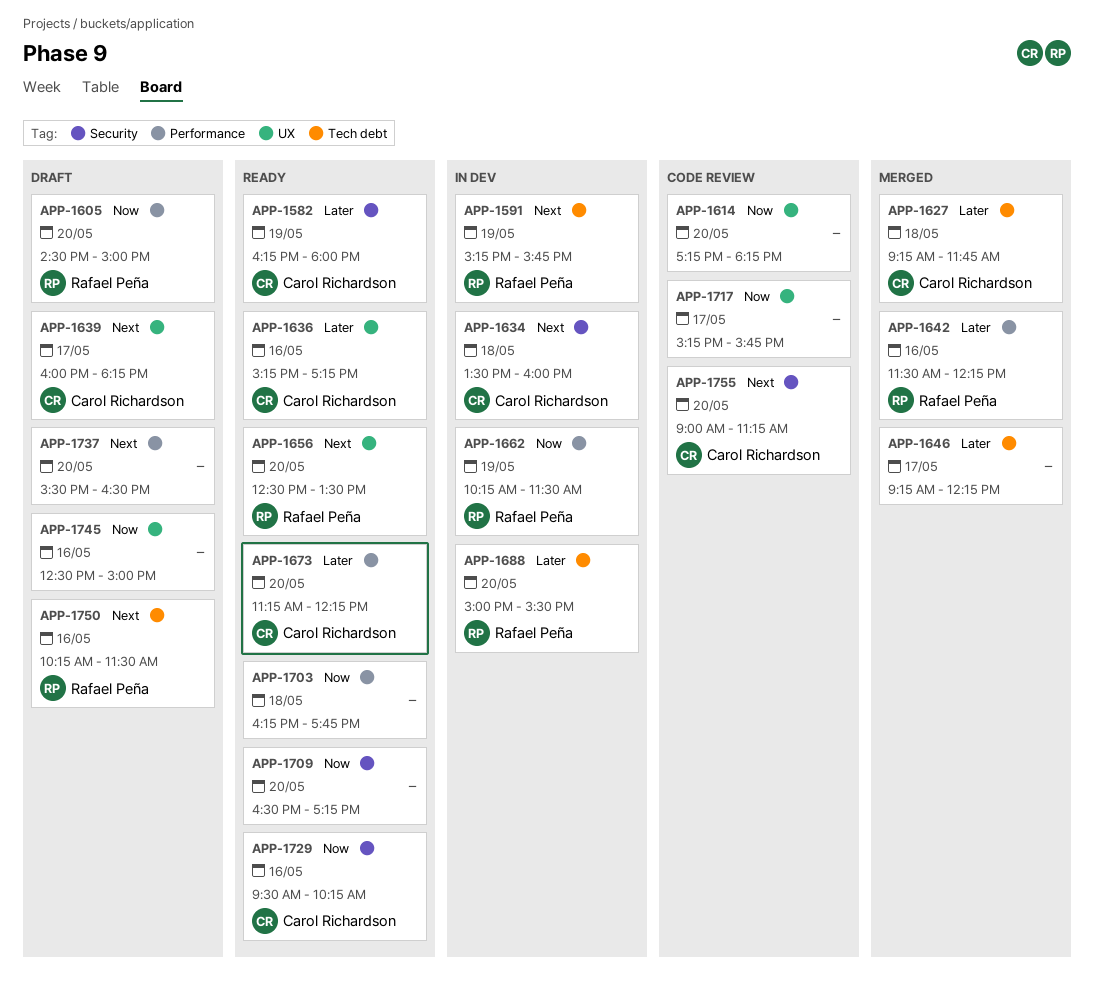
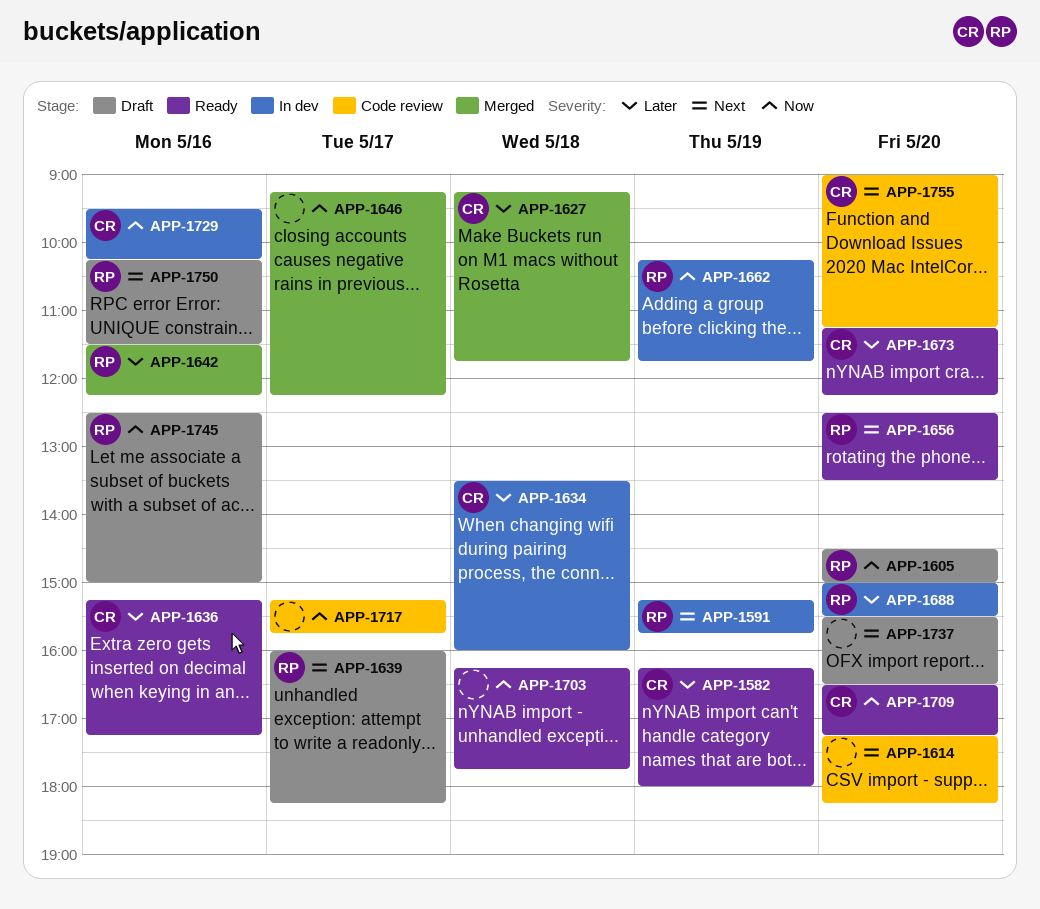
APP-1614, priority: Now -> Next
APP-1634, priority: Next -> Later
APP-1639, owner: Carol Richardson -> Rafael Peña
APP-1646, priority: Later -> Now
APP-1662, ends: 11:30 -> 11:45
APP-1709, owner: none -> Carol Richardson
APP-1729, status: Ready -> In dev
APP-1745, owner: none -> Rafael Peña

